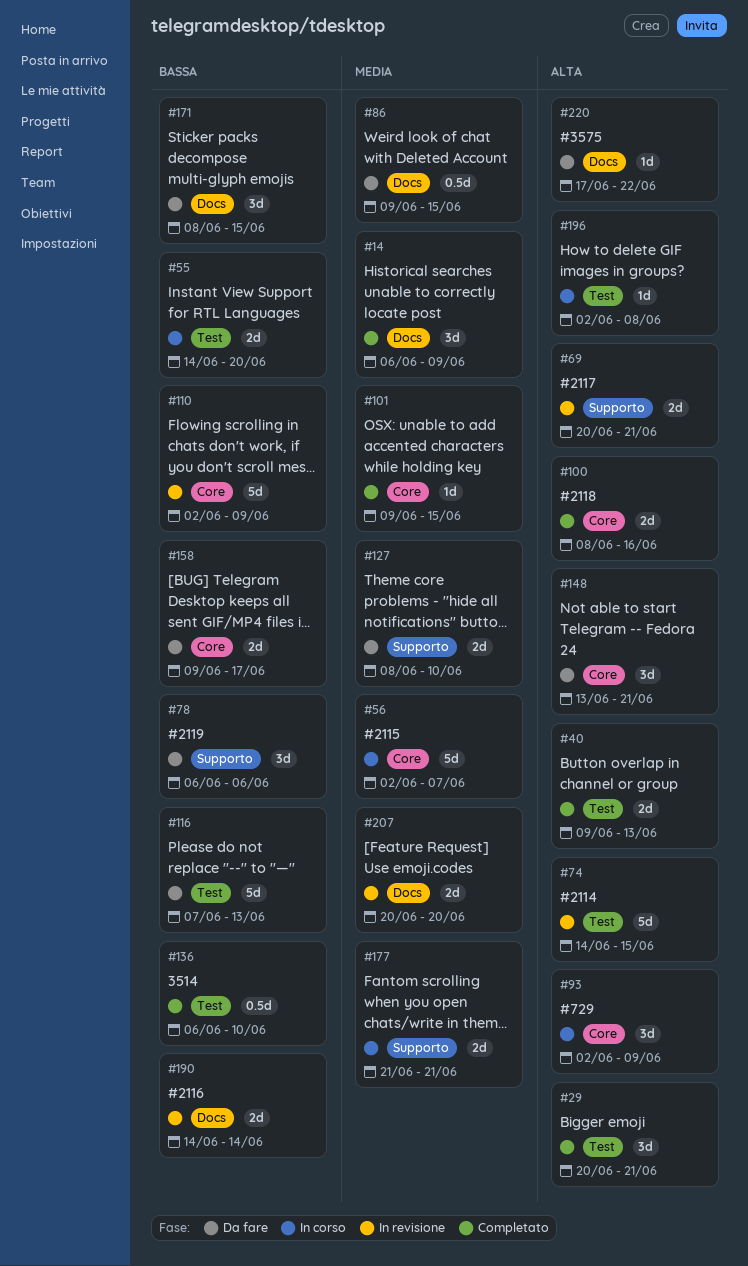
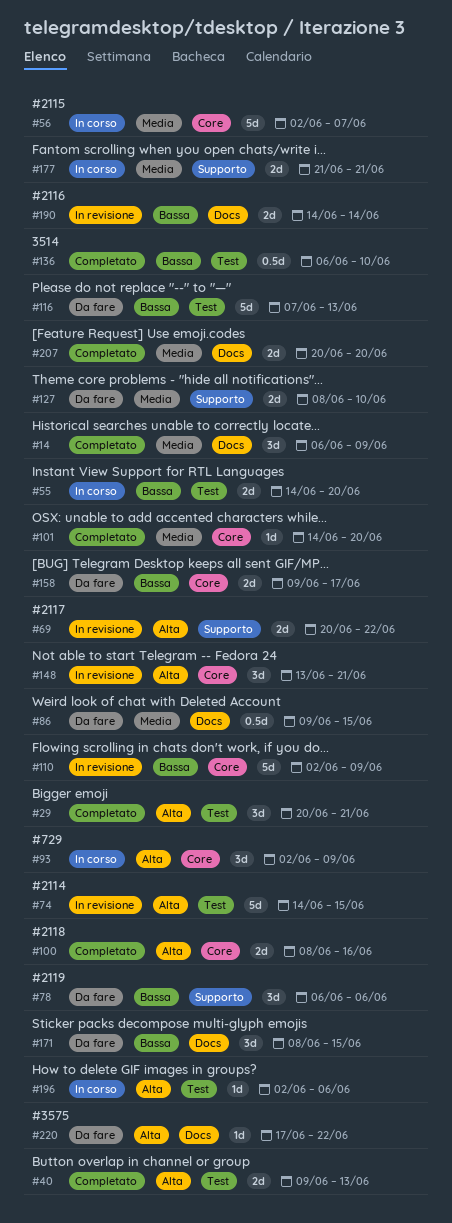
#69, due: Jun 21 -> Jun 22
#101, start: Jun 9 -> Jun 14
#101, due: Jun 15 -> Jun 20
#148, status: Da fare -> In revisione
#196, due: Jun 8 -> Jun 6
#207, status: In revisione -> Completato

